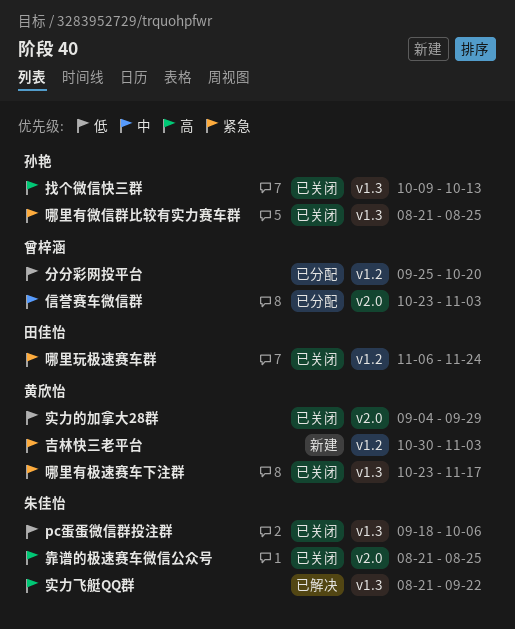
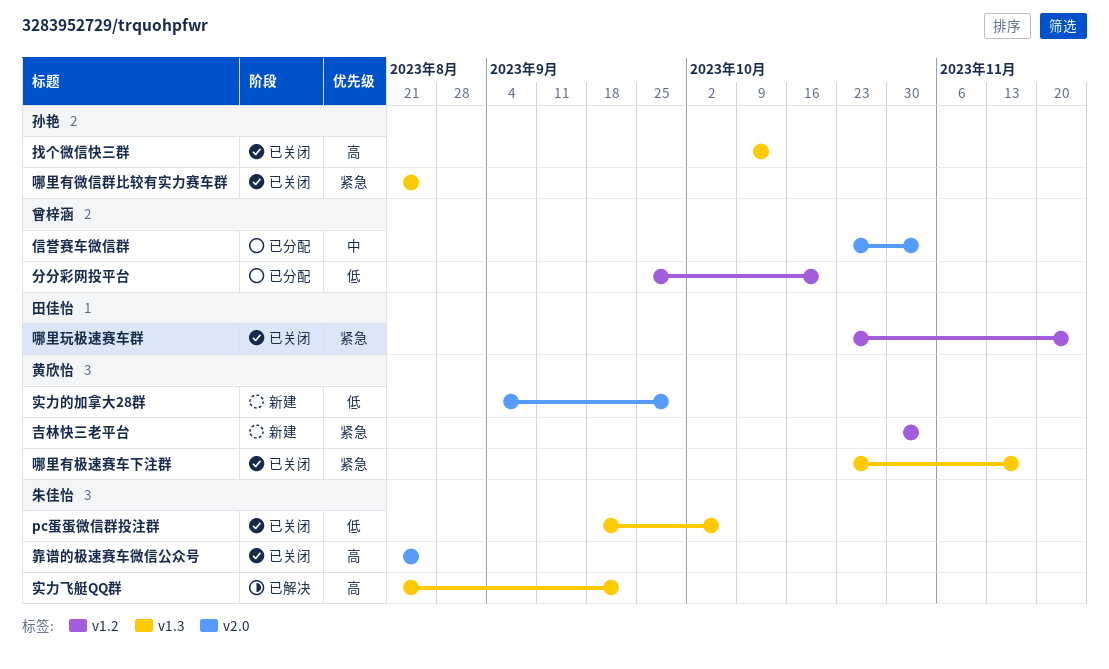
哪里玩极速赛车群, start: Nov 6 -> Oct 23
实力的加拿大28群, status: 已关闭 -> 新建

